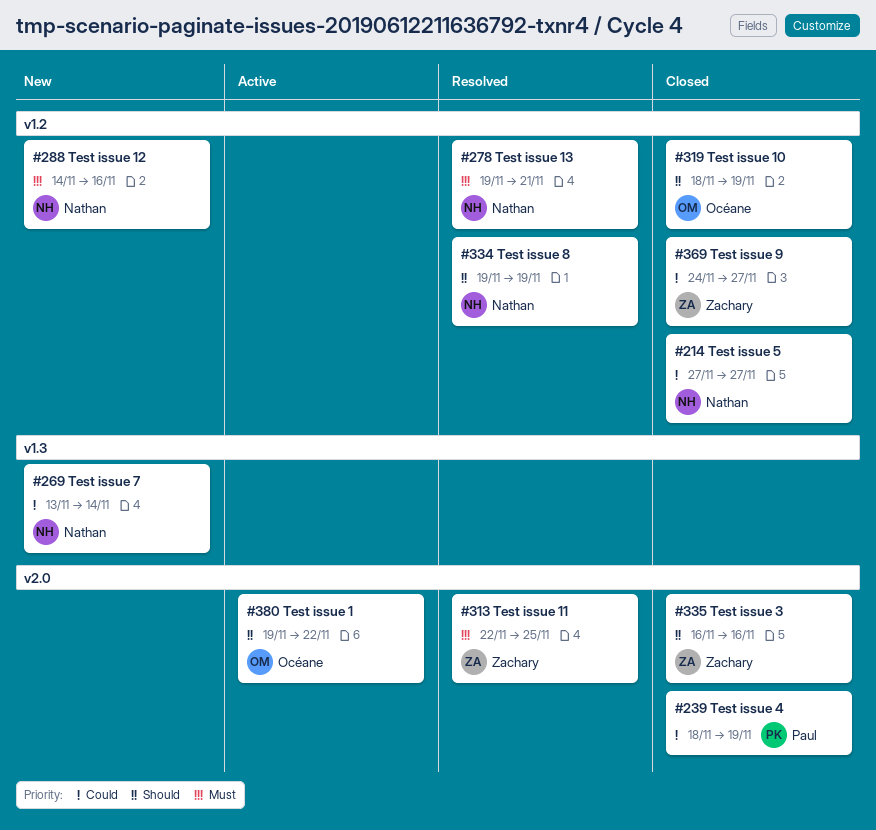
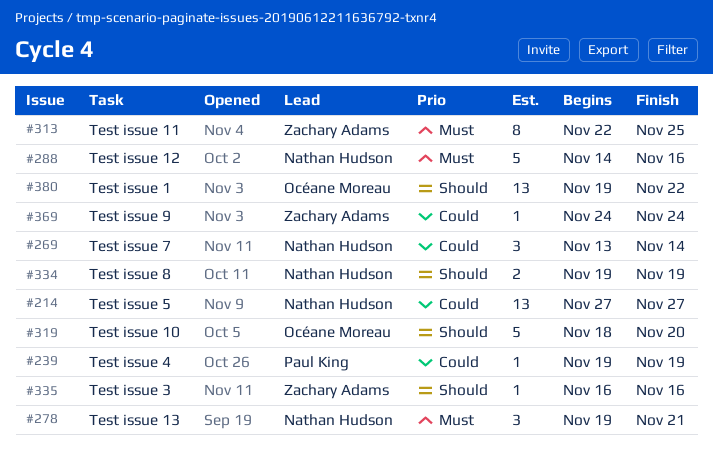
#239, start: Nov 18 -> Nov 19
#319, due: Nov 19 -> Nov 20
#369, due: Nov 27 -> Nov 24

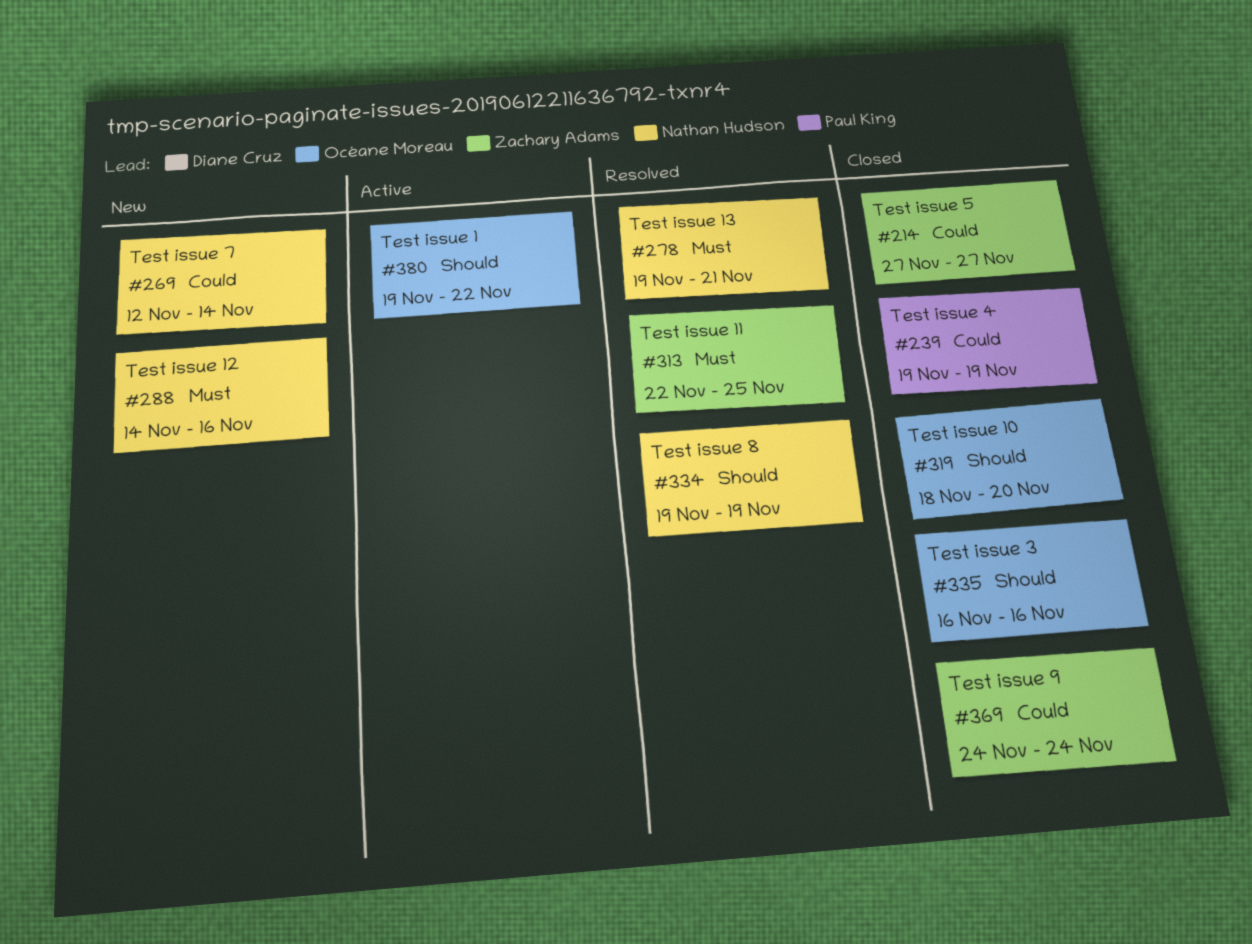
#214, owner: Nathan Hudson -> Zachary Adams
#269, start: Nov 13 -> Nov 12
#335, owner: Zachary Adams -> Océane Moreau

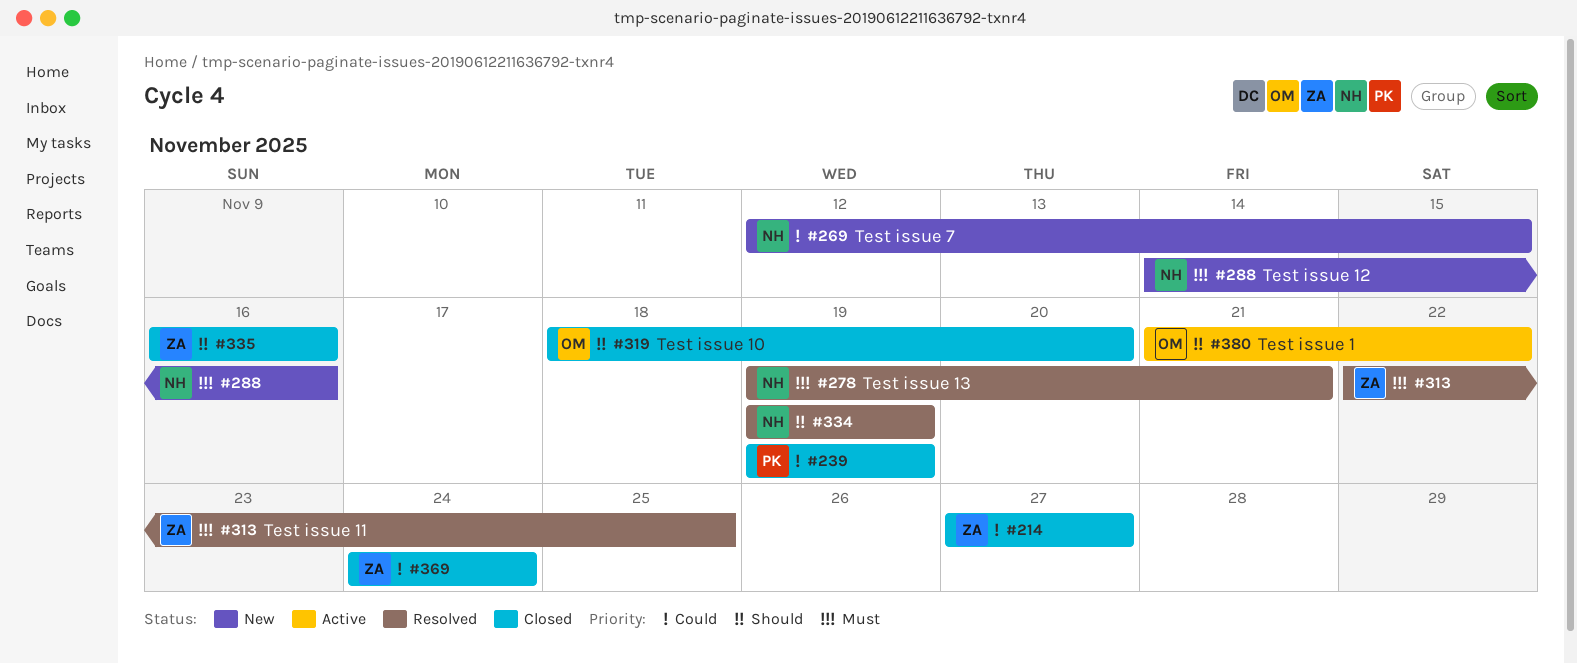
#269, due: Nov 14 -> Nov 15
#335, owner: Océane Moreau -> Zachary Adams
#380, start: Nov 19 -> Nov 21

